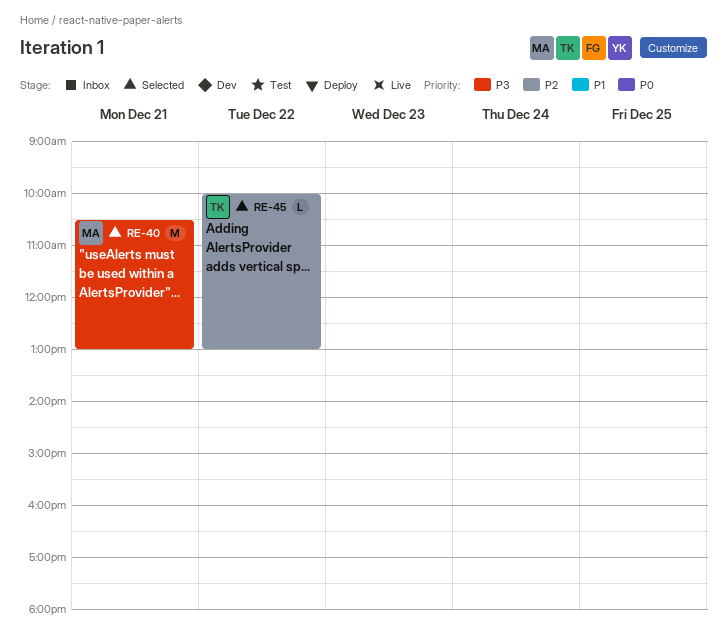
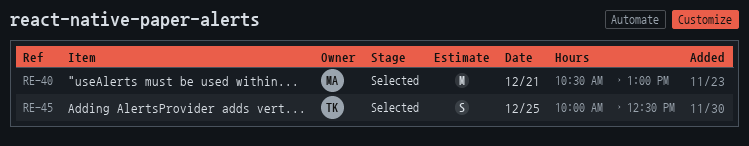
RE-45, estimate: L -> S
RE-45, day: Dec 22 -> Dec 25
RE-45, ends: 13:00 -> 12:30

